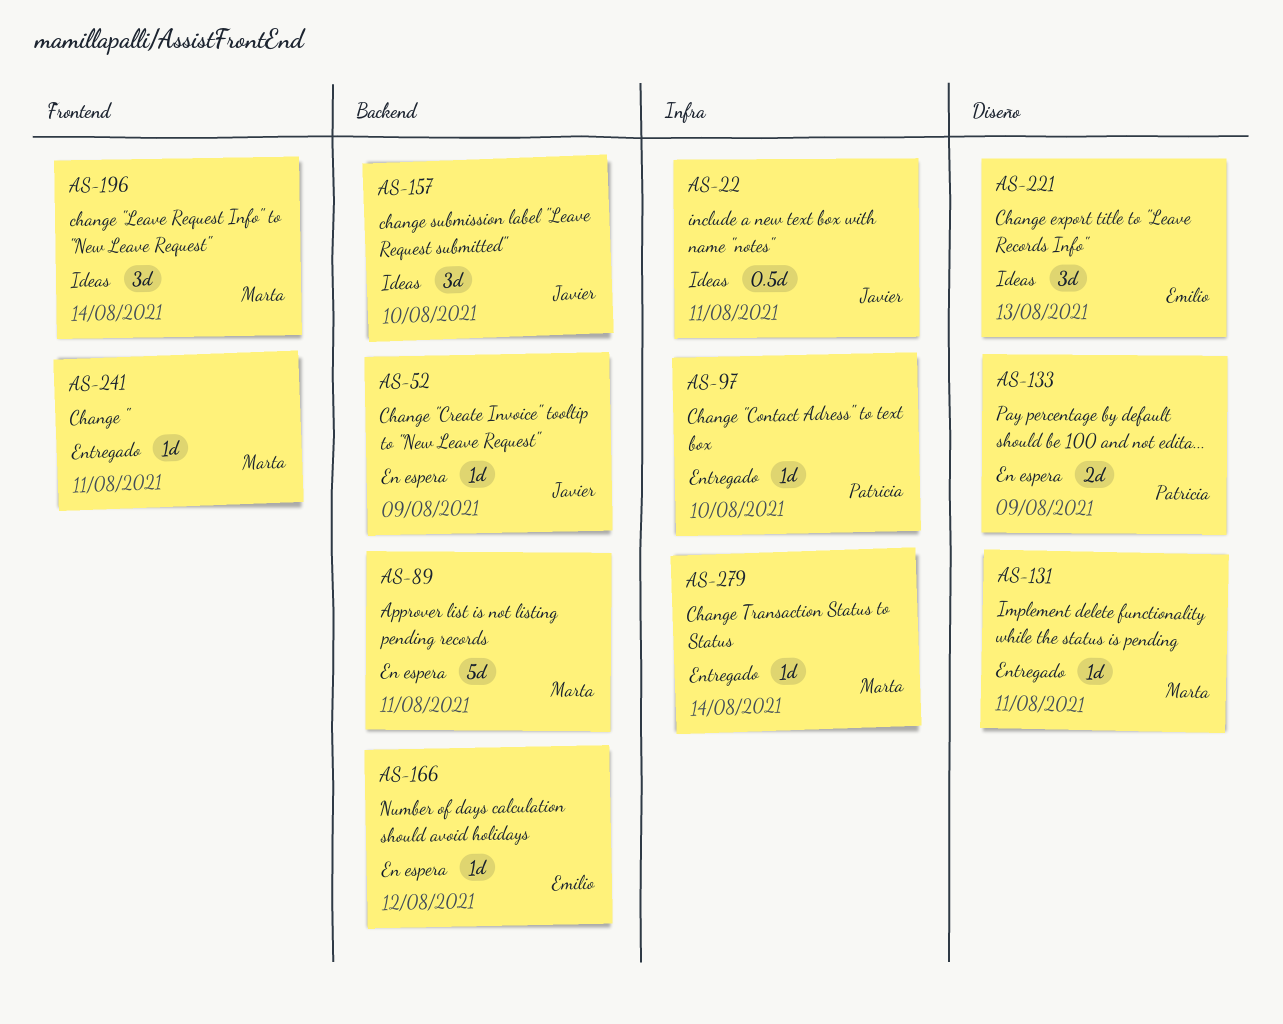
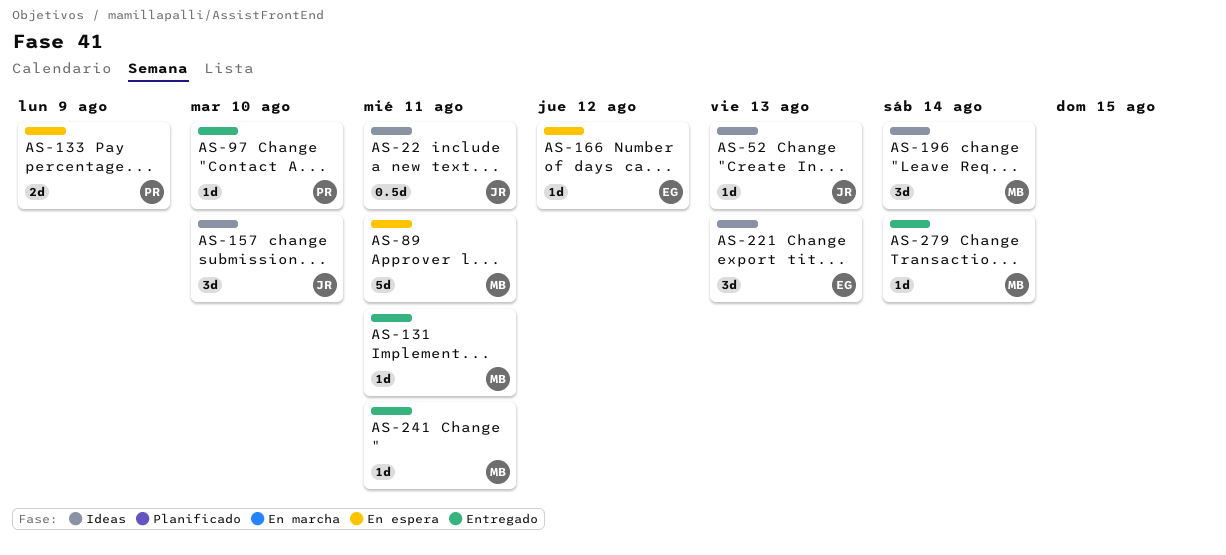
AS-52, status: En espera -> Ideas
AS-52, due: Aug 9 -> Aug 13

